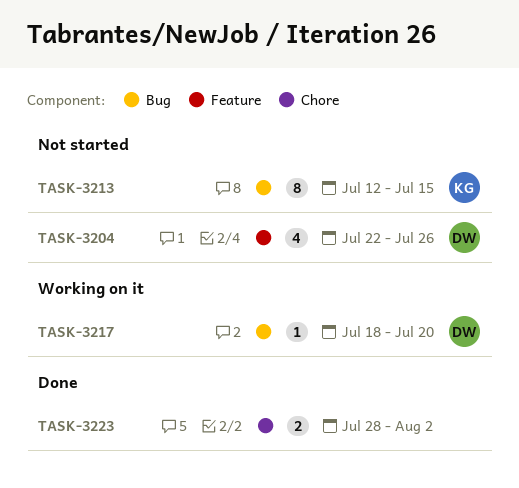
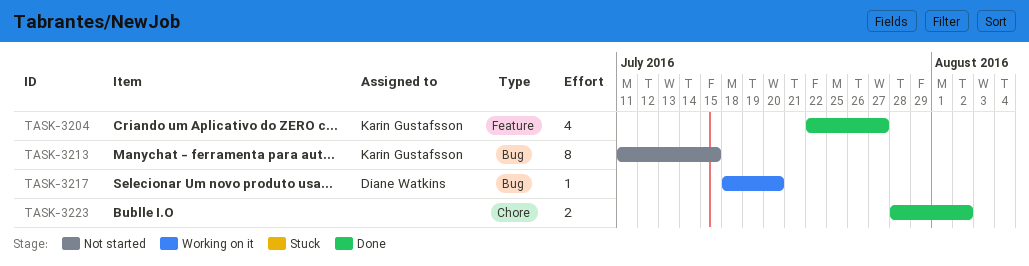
TASK-3204, status: Not started -> Done
TASK-3204, owner: Diane Watkins -> Karin Gustafsson
TASK-3204, due: Jul 26 -> Jul 27
TASK-3213, start: Jul 12 -> Jul 11

